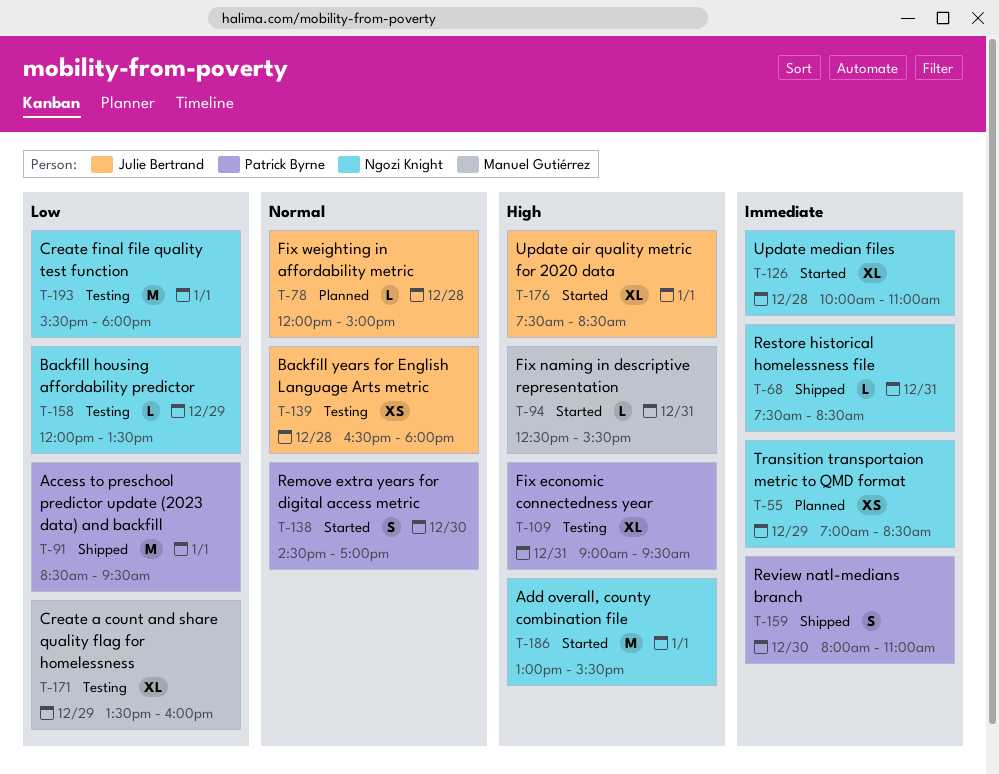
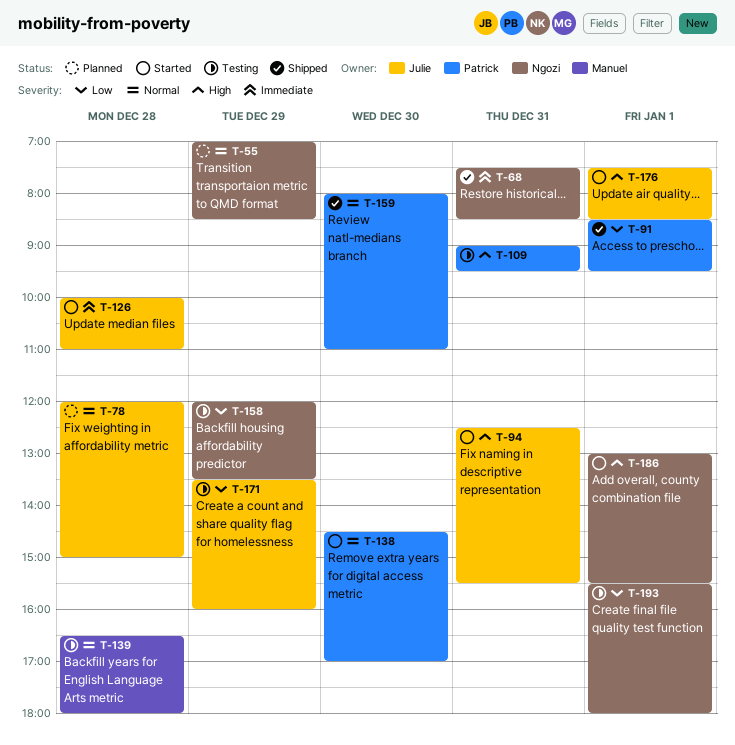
T-55, priority: Immediate -> Normal
T-94, owner: Manuel Gutiérrez -> Julie Bertrand
T-126, owner: Ngozi Knight -> Julie Bertrand
T-139, owner: Julie Bertrand -> Manuel Gutiérrez
T-159, priority: Immediate -> Normal
T-171, owner: Manuel Gutiérrez -> Julie Bertrand

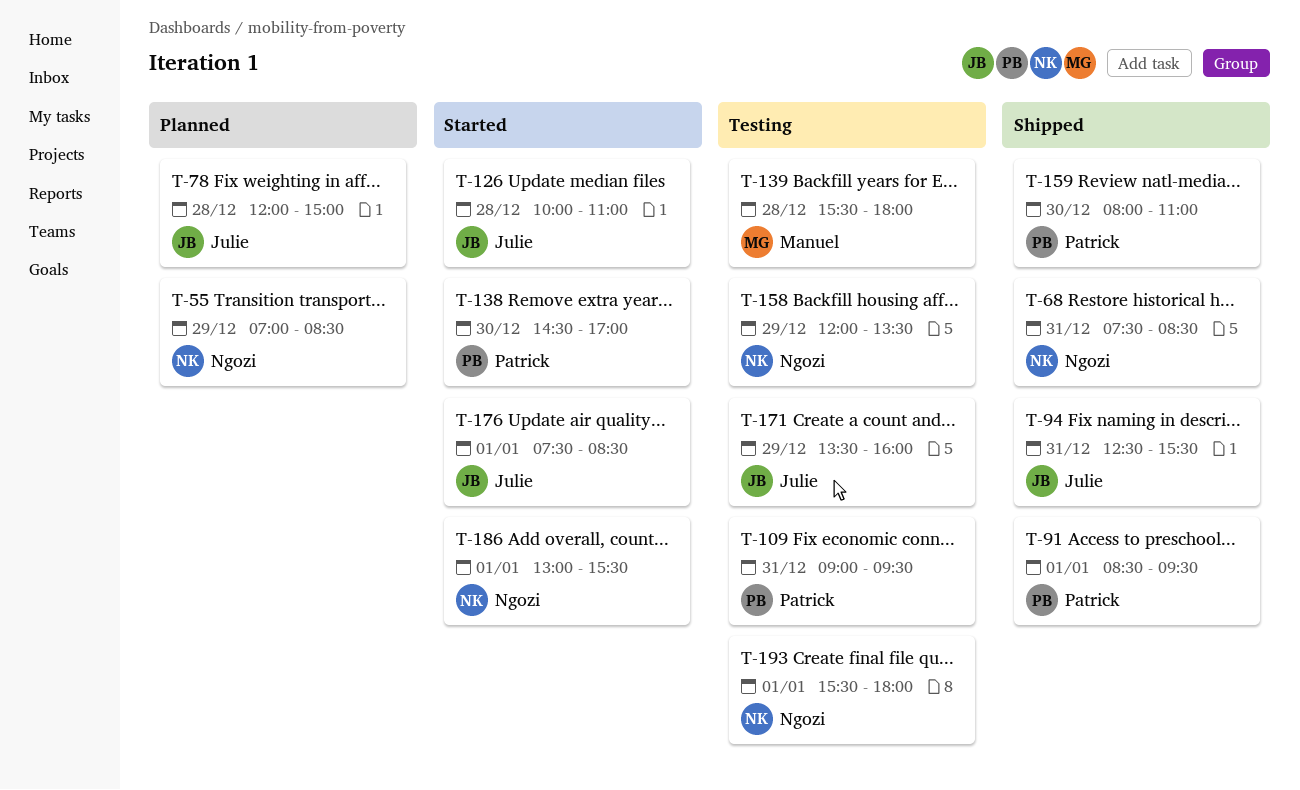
T-94, status: Started -> Shipped
T-139, begins: 16:30 -> 15:30

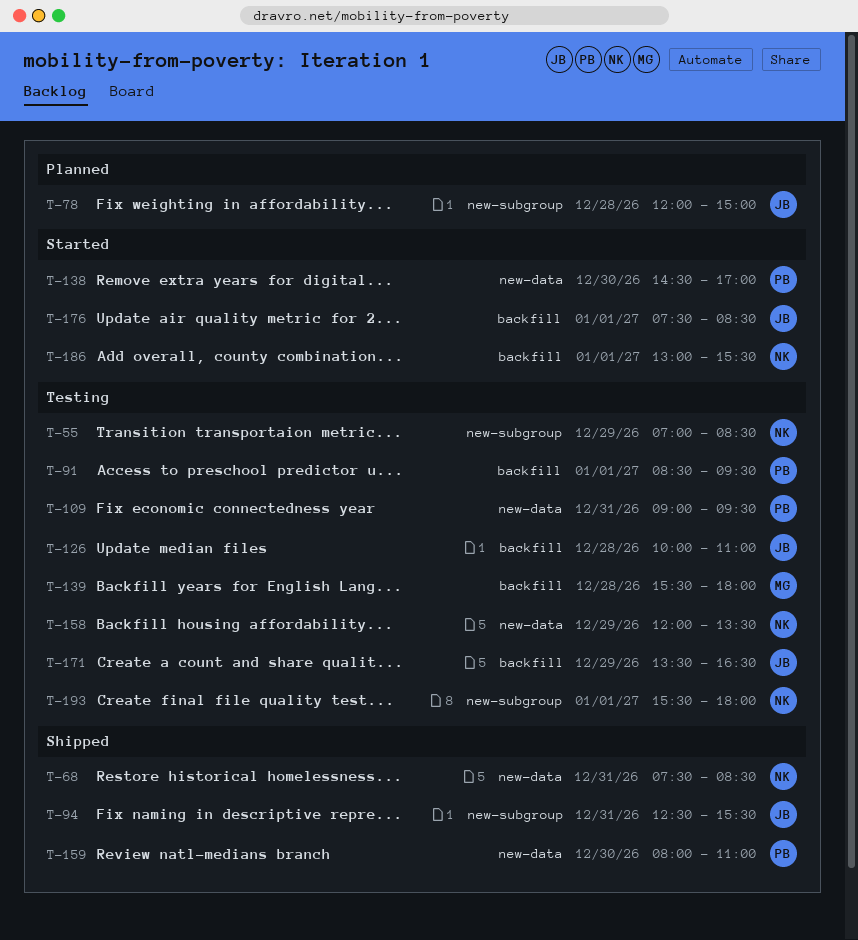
T-55, status: Planned -> Testing
T-91, status: Shipped -> Testing
T-126, status: Started -> Testing
T-171, ends: 16:00 -> 16:30

